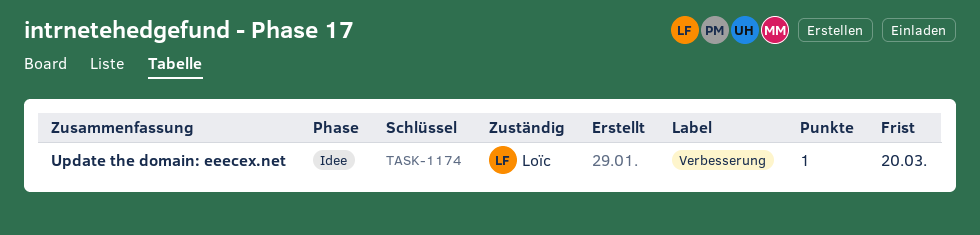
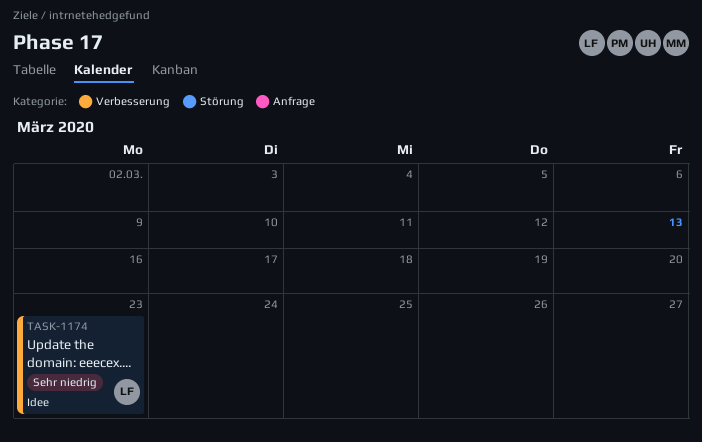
TASK-1174, due: Mar 20 -> Mar 23

